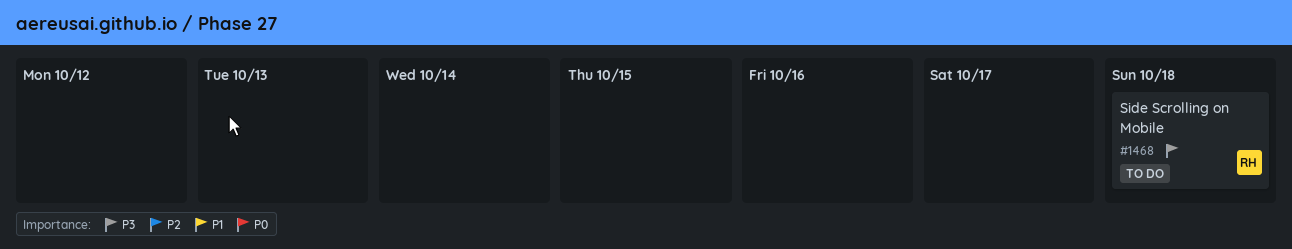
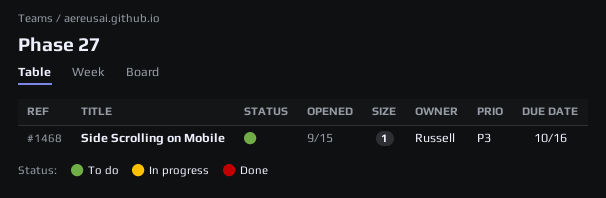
#1468, due: Oct 18 -> Oct 16

